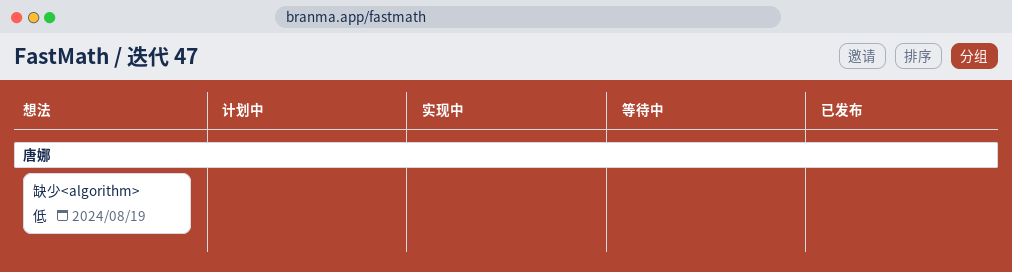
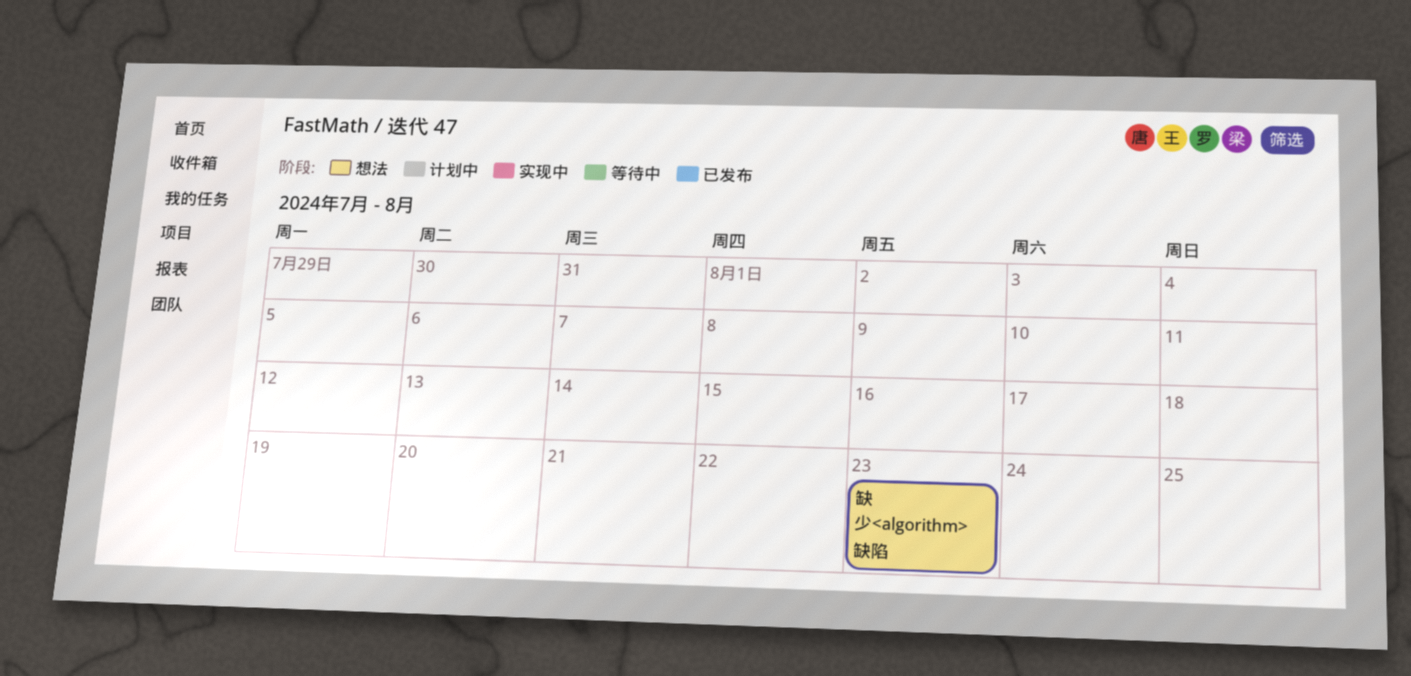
缺少<algorithm>, due: Aug 19 -> Aug 23

